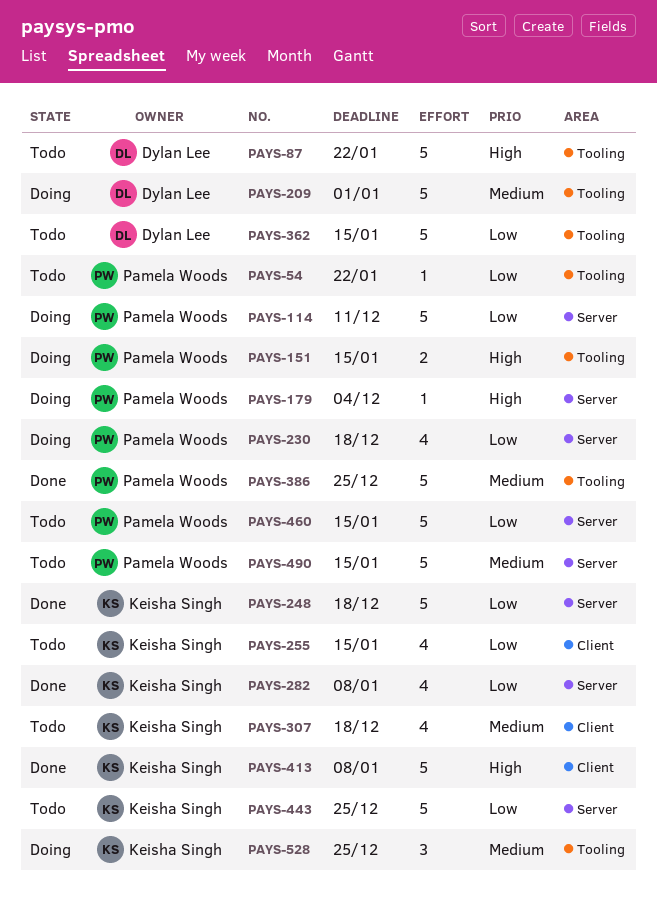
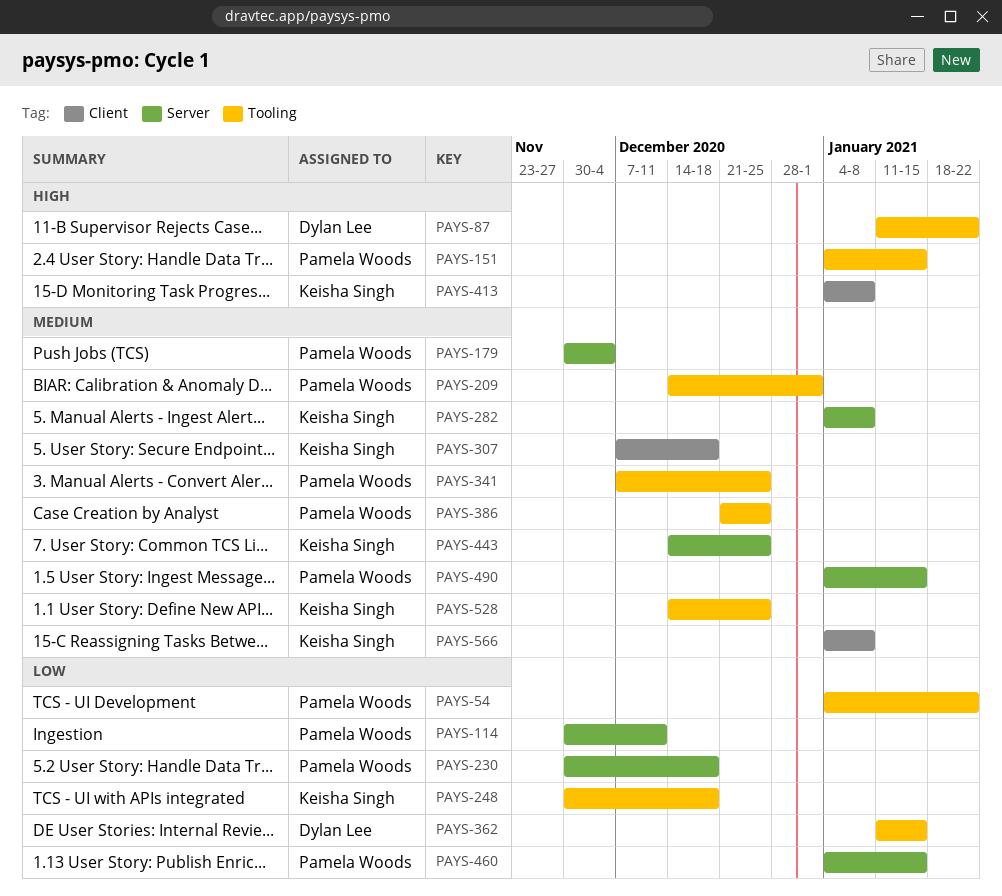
PAYS-179, priority: High -> Medium
PAYS-209, owner: Dylan Lee -> Pamela Woods
PAYS-248, label: Server -> Tooling
PAYS-255: present -> none
PAYS-282, priority: Low -> Medium
PAYS-341: none -> present
PAYS-443, priority: Low -> Medium
PAYS-566: none -> present

